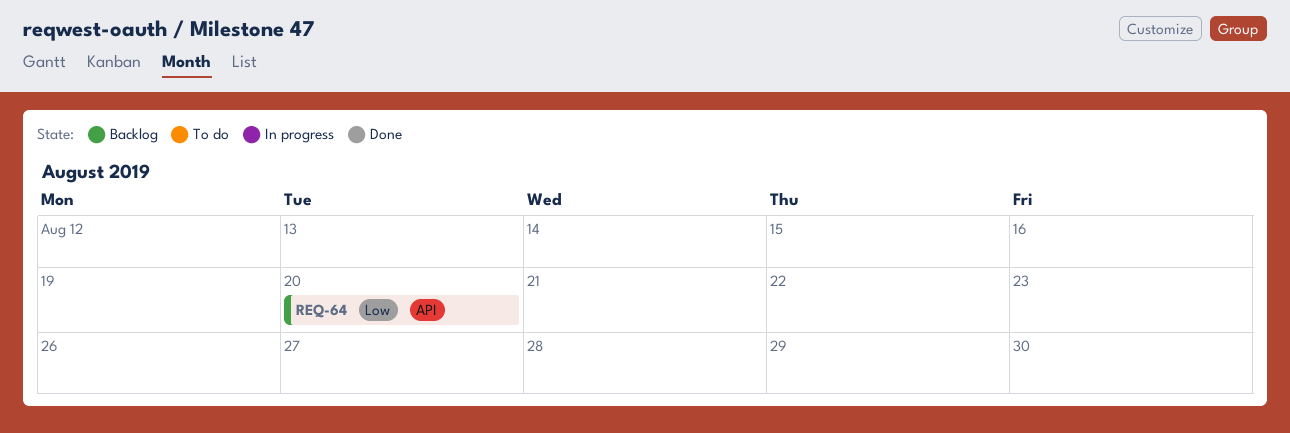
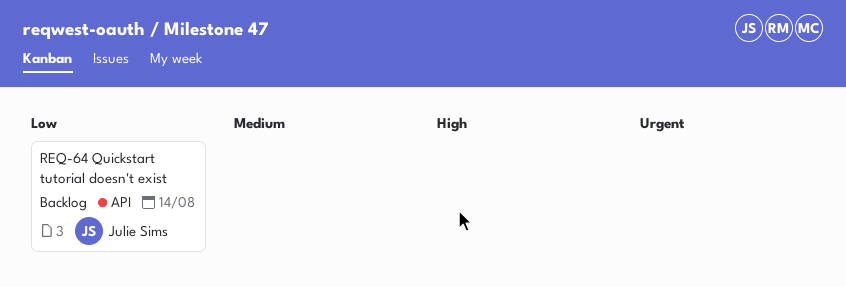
REQ-64, due: Aug 20 -> Aug 14

